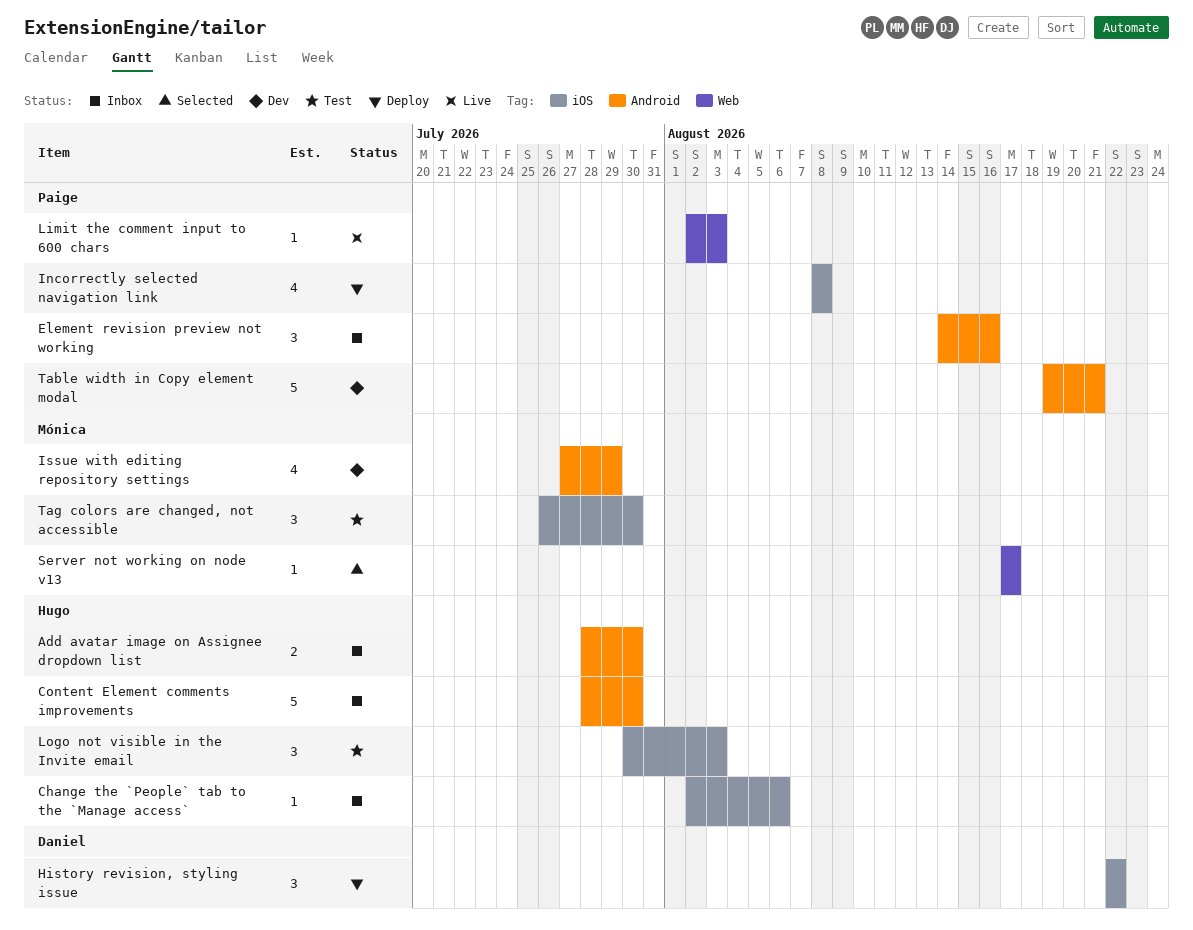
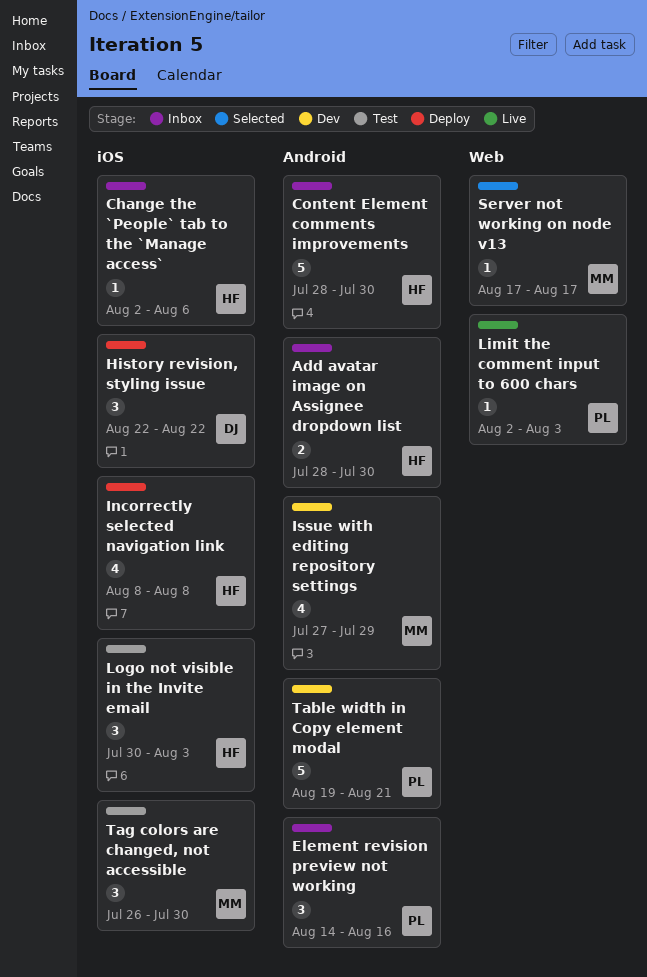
Incorrectly selected navigation link, owner: Paige -> Hugo

